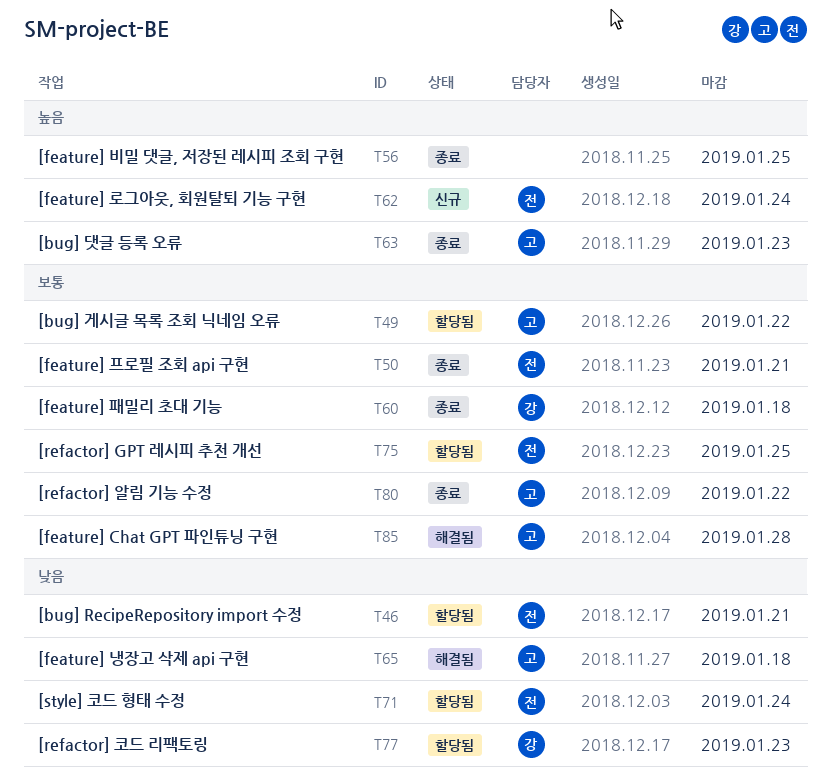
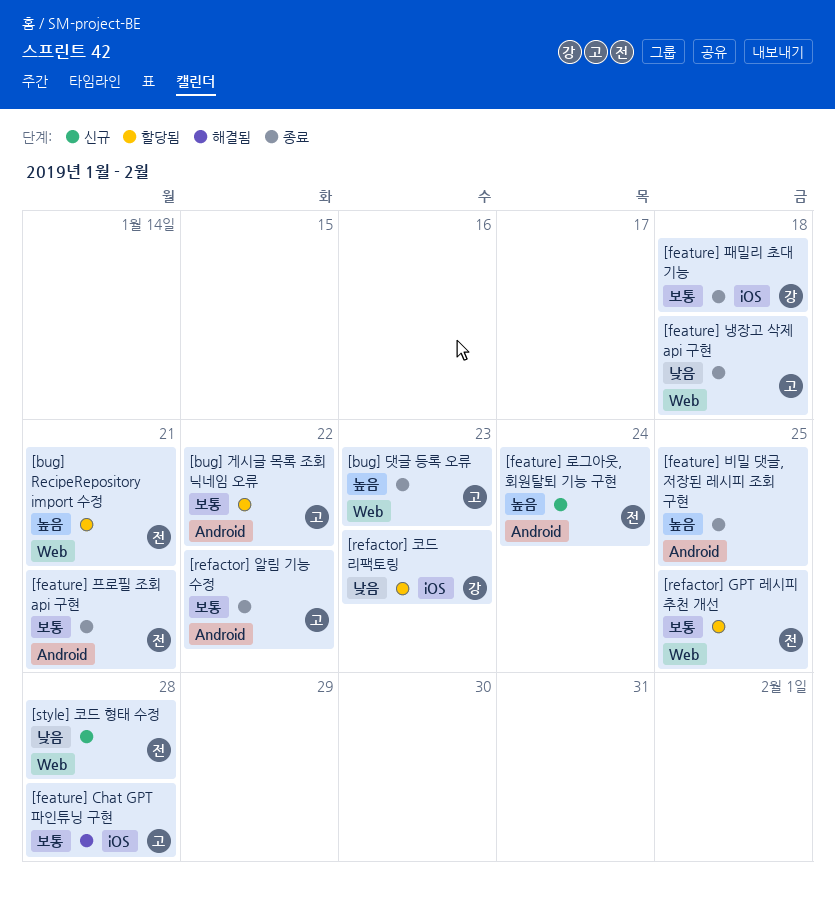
[bug] RecipeRepository import 수정, priority: 낮음 -> 높음
[feature] 냉장고 삭제 api 구현, status: 해결됨 -> 종료
[style] 코드 형태 수정, status: 할당됨 -> 신규
[style] 코드 형태 수정, due: Jan 24 -> Jan 28

